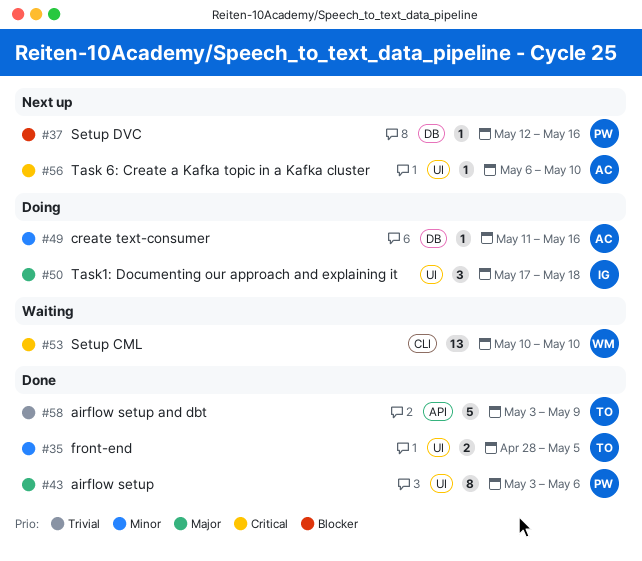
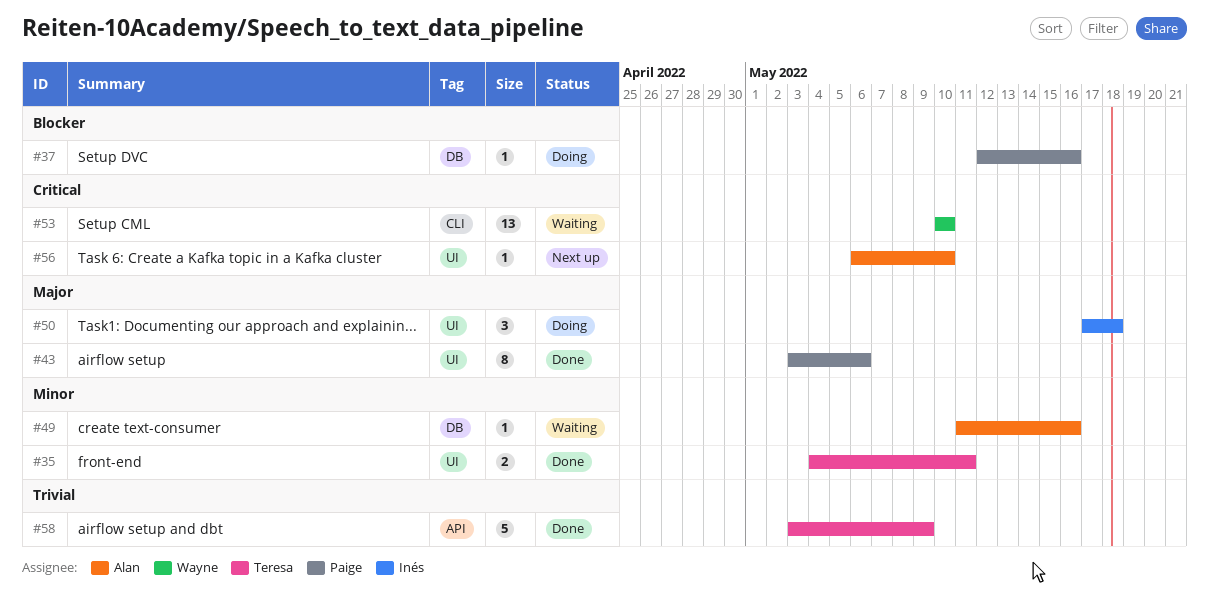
#35, start: Apr 28 -> May 4
#35, due: May 5 -> May 11
#37, status: Next up -> Doing
#49, status: Doing -> Waiting

